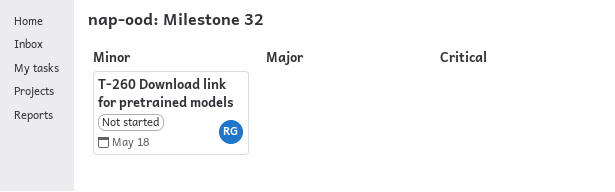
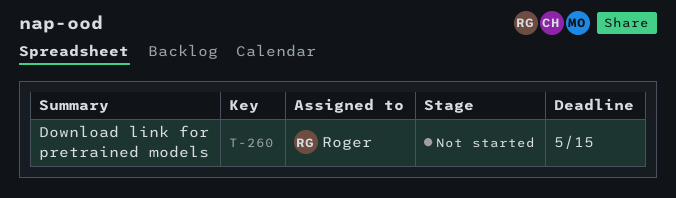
T-260, due: May 18 -> May 15

